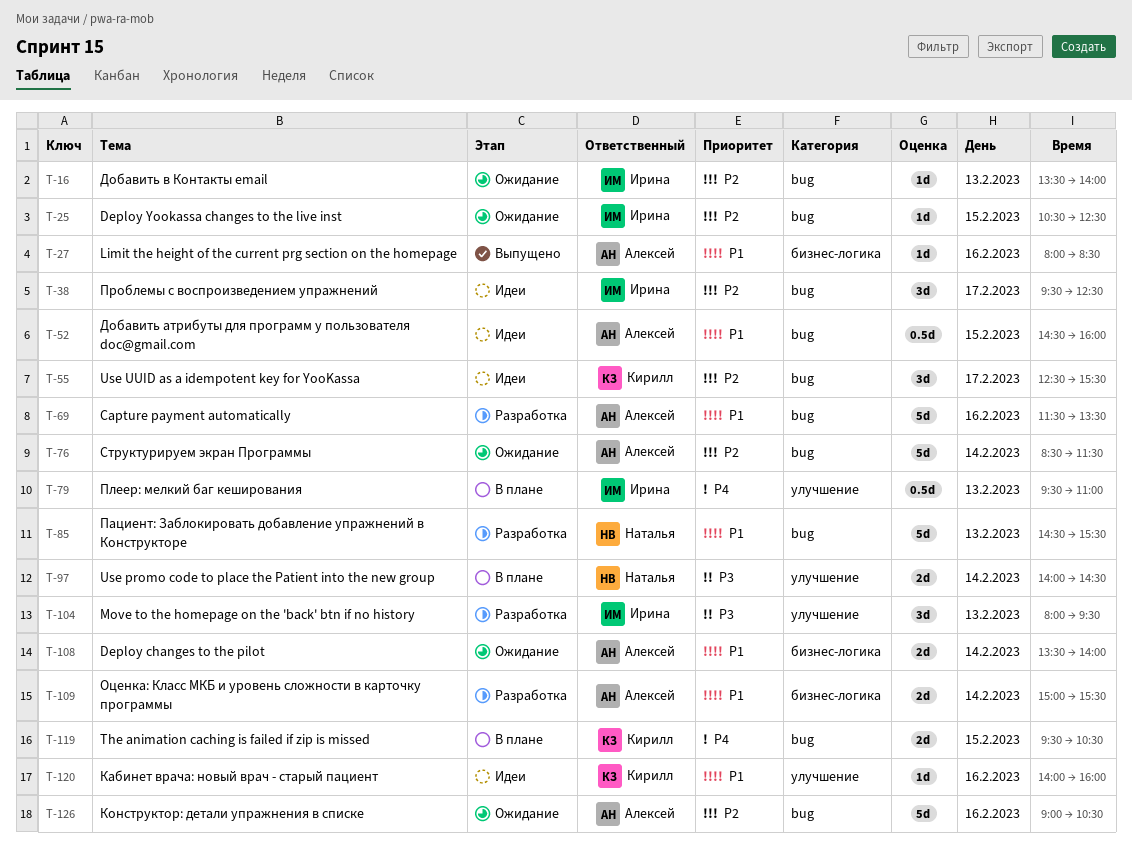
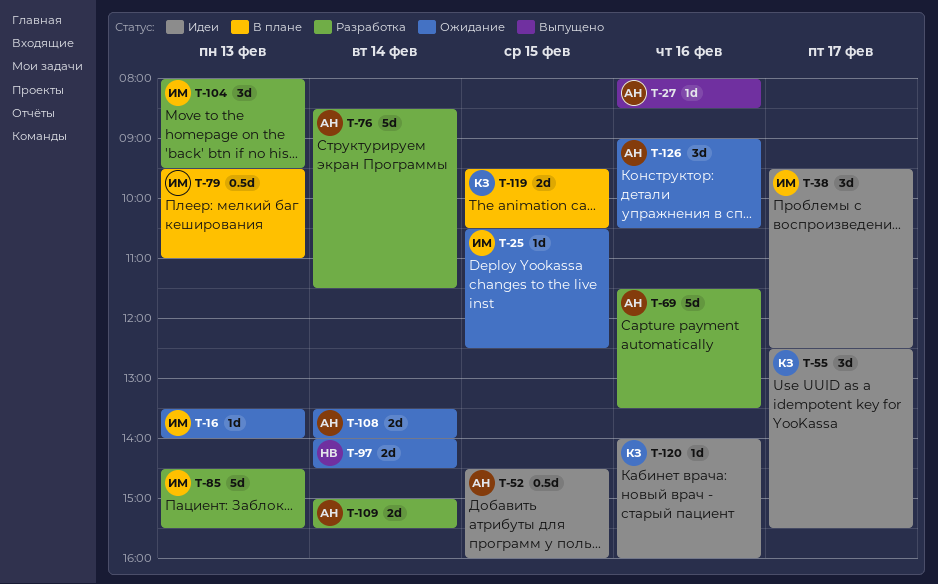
T-76, status: Ожидание -> Разработка
T-85, owner: Наталья -> Ирина
T-97, status: В плане -> Ожидание
T-126, estimate: 5d -> 3d

